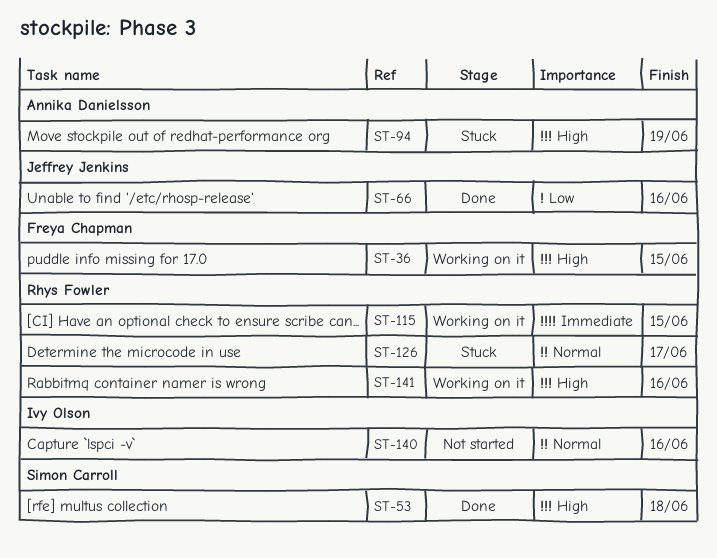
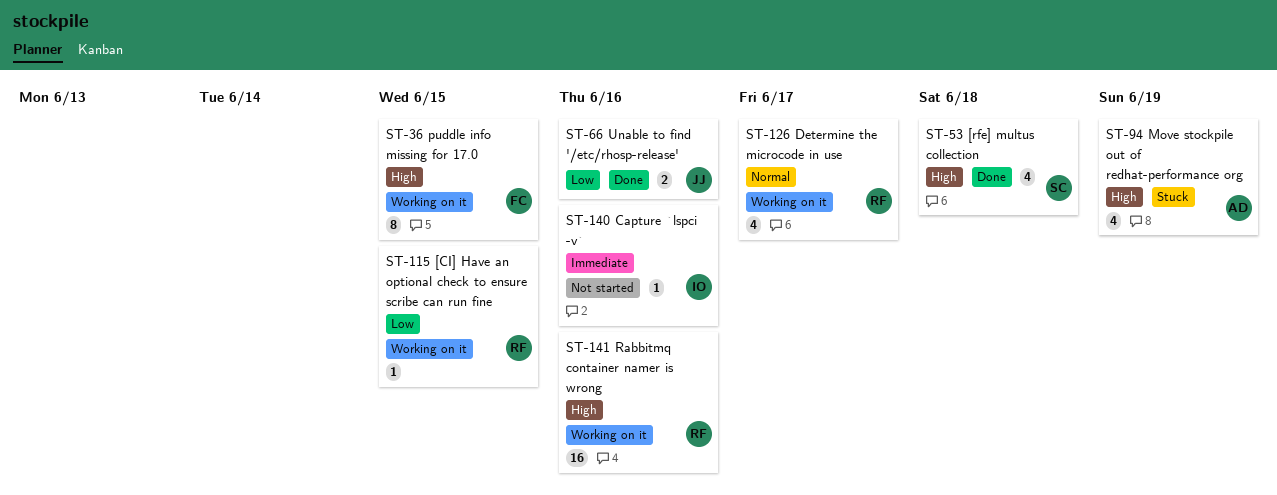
ST-115, priority: Immediate -> Low
ST-126, status: Stuck -> Working on it
ST-140, priority: Normal -> Immediate

